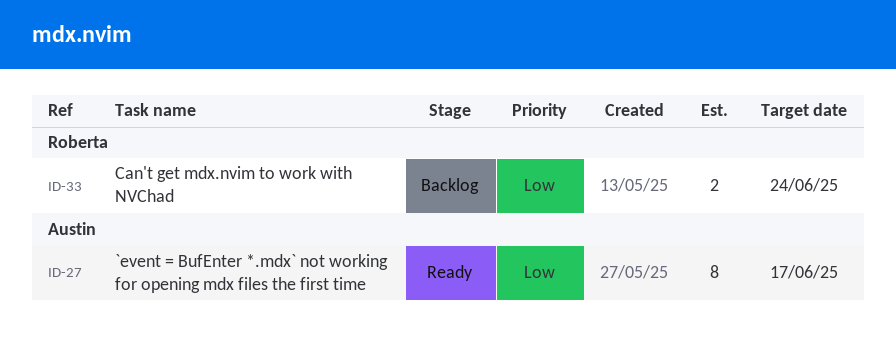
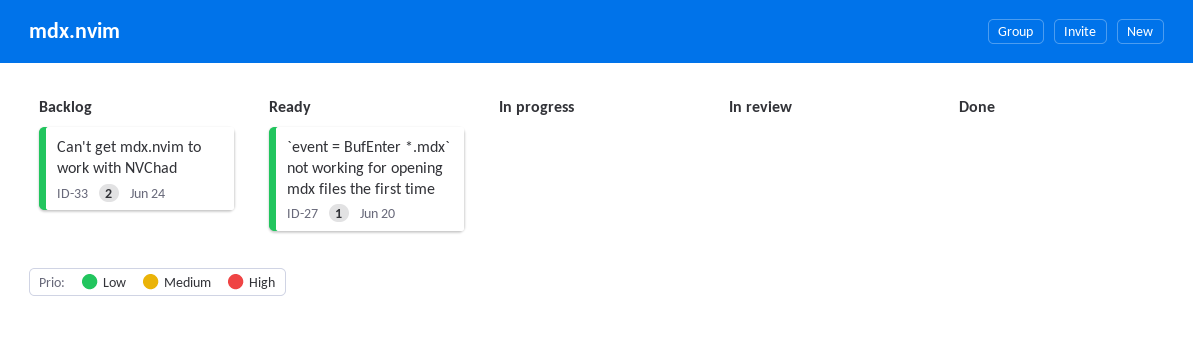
ID-27, estimate: 8 -> 1
ID-27, due: Jun 17 -> Jun 20

